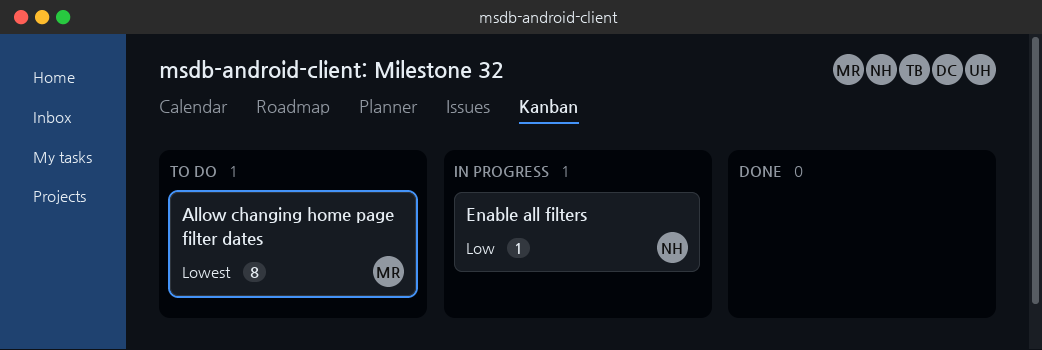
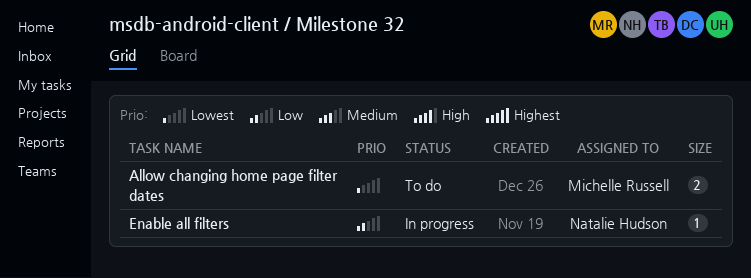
Allow changing home page filter dates, estimate: 8 -> 2

